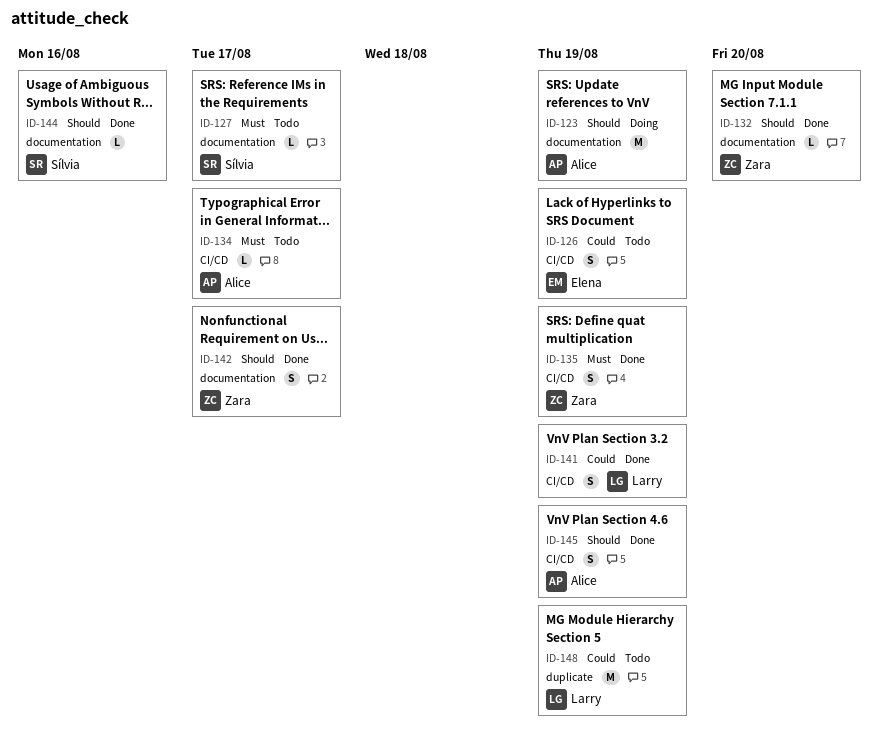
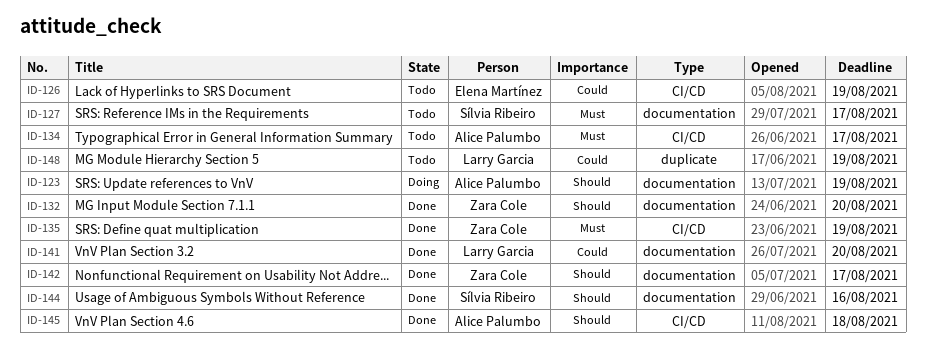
ID-141, label: CI/CD -> documentation
ID-141, due: Aug 19 -> Aug 20
ID-145, due: Aug 19 -> Aug 18

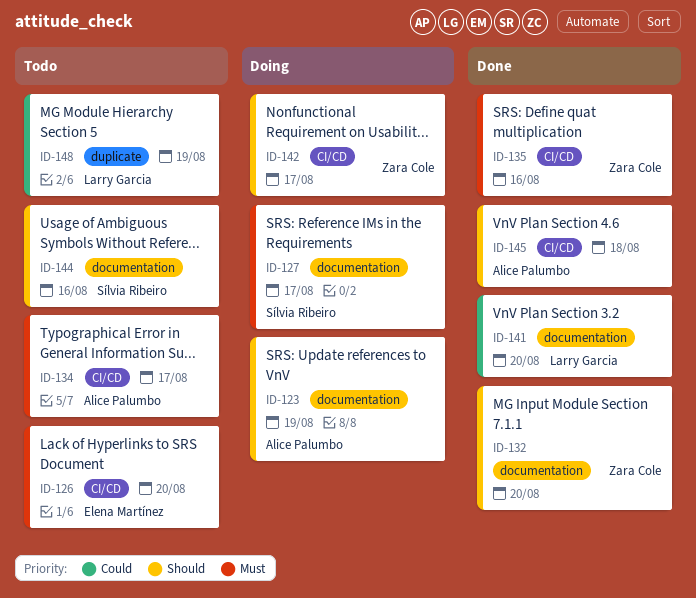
ID-126, priority: Could -> Must
ID-126, due: Aug 19 -> Aug 20
ID-127, status: Todo -> Doing
ID-135, due: Aug 19 -> Aug 16
ID-142, status: Done -> Doing
ID-142, label: documentation -> CI/CD
ID-144, status: Done -> Todo

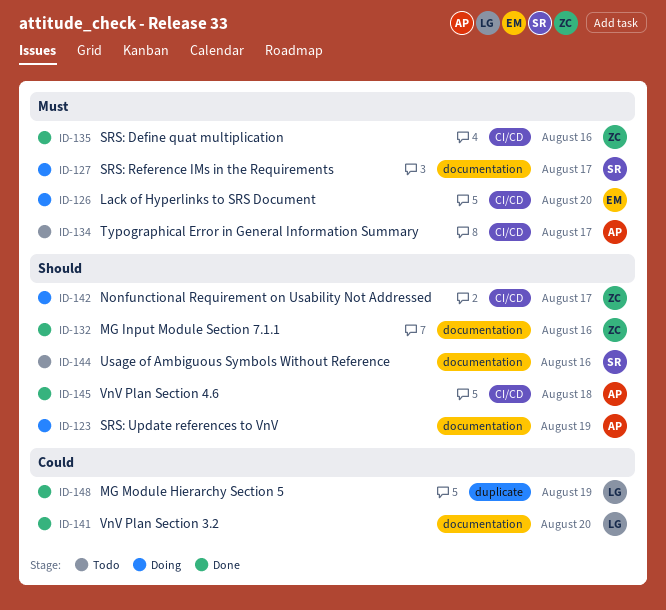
ID-126, status: Todo -> Doing
ID-132, due: Aug 20 -> Aug 16
ID-148, status: Todo -> Done

